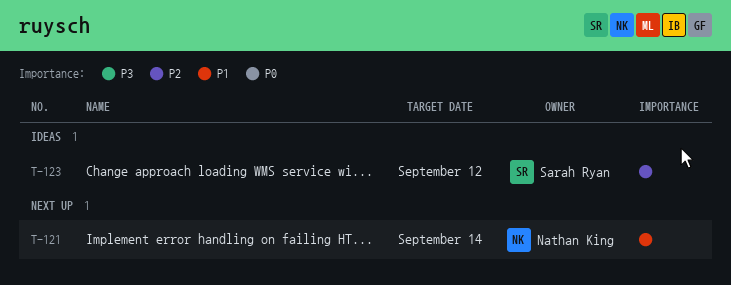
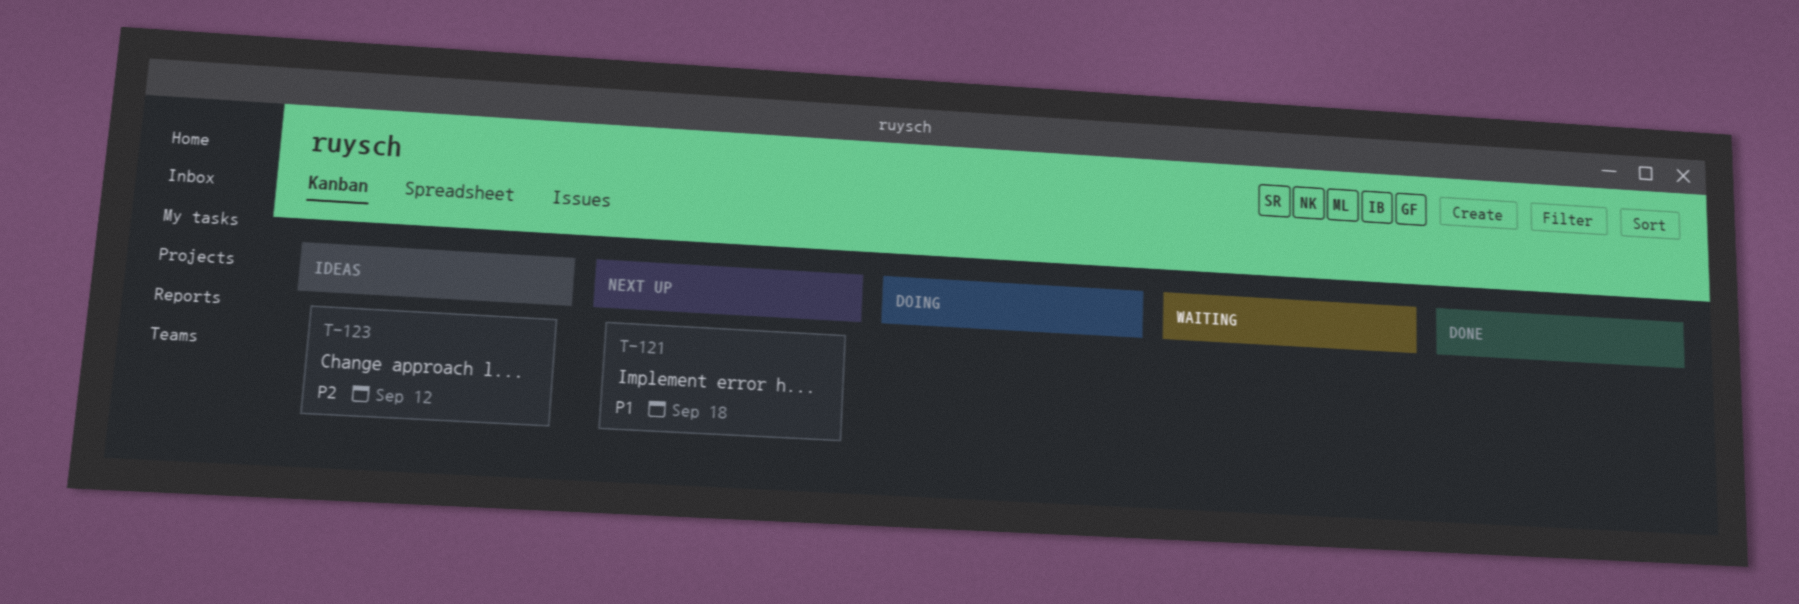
T-121, due: Sep 14 -> Sep 18

